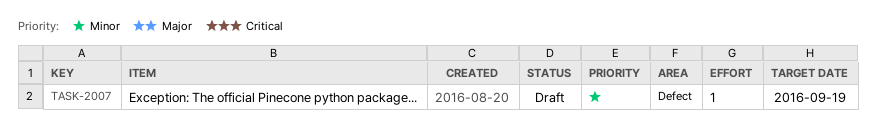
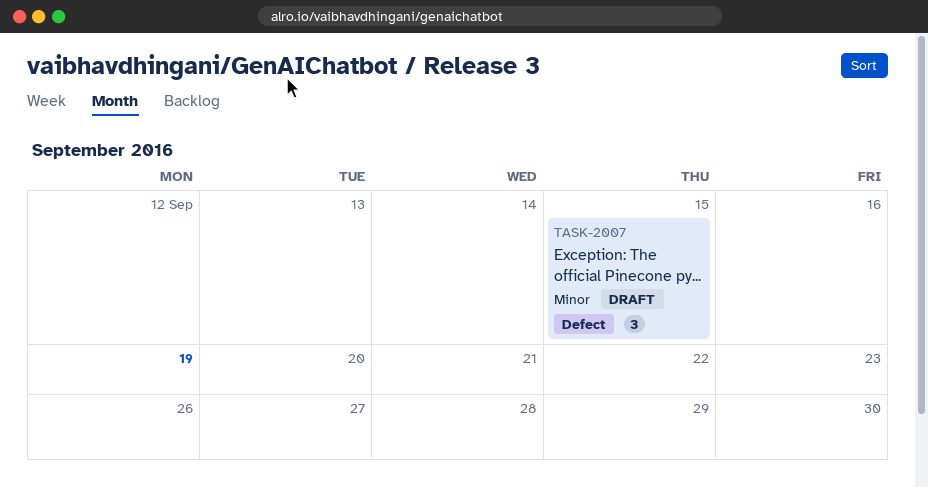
TASK-2007, estimate: 1 -> 3
TASK-2007, due: Sep 19 -> Sep 15

